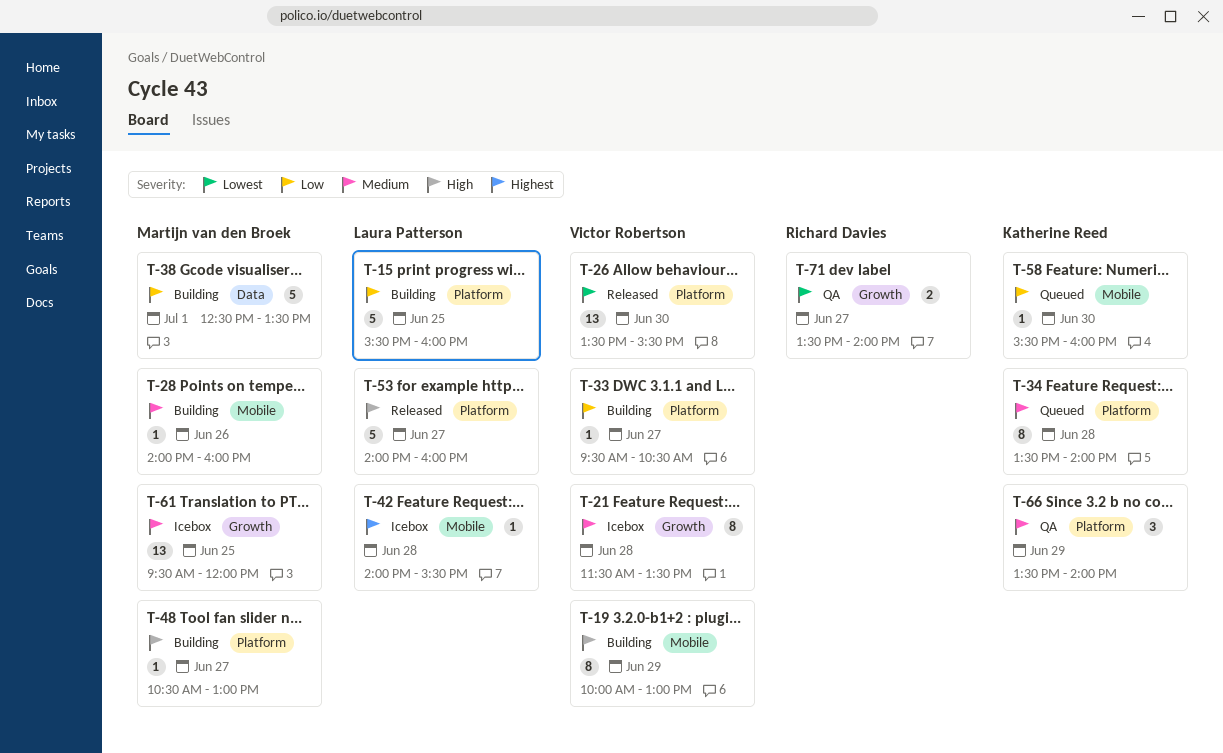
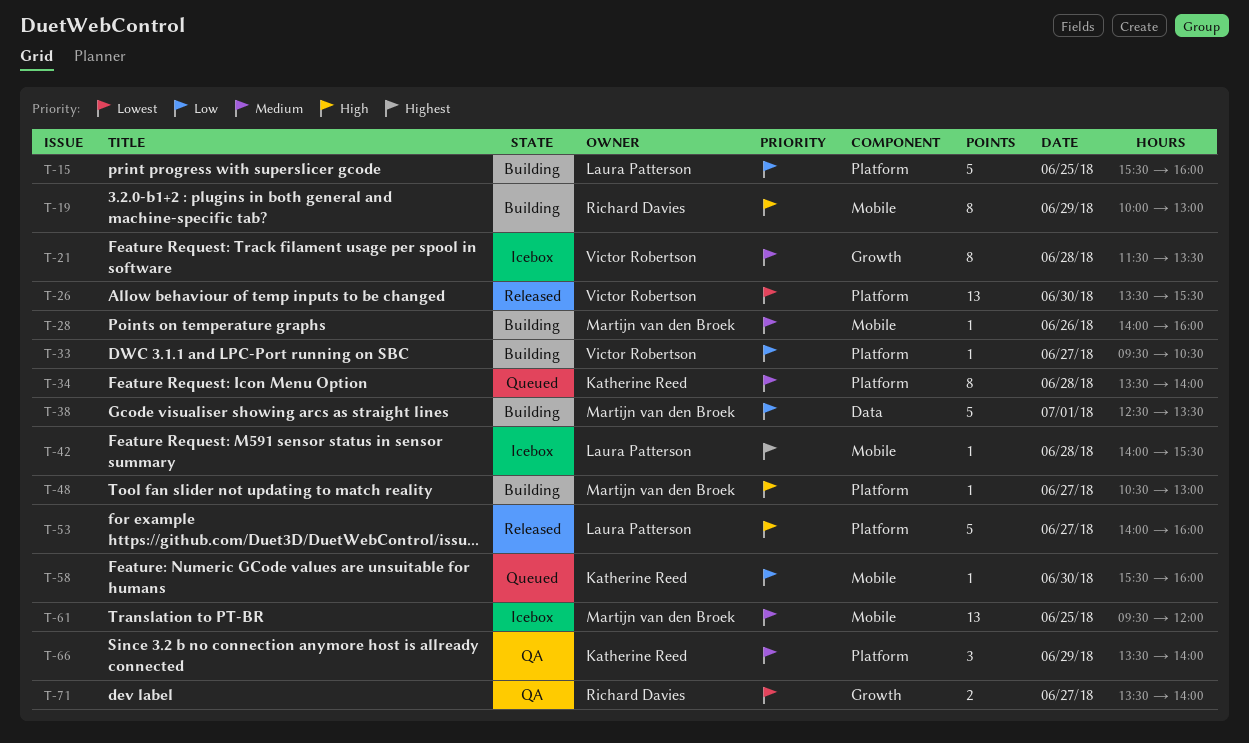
T-19, owner: Victor Robertson -> Richard Davies
T-61, label: Growth -> Mobile

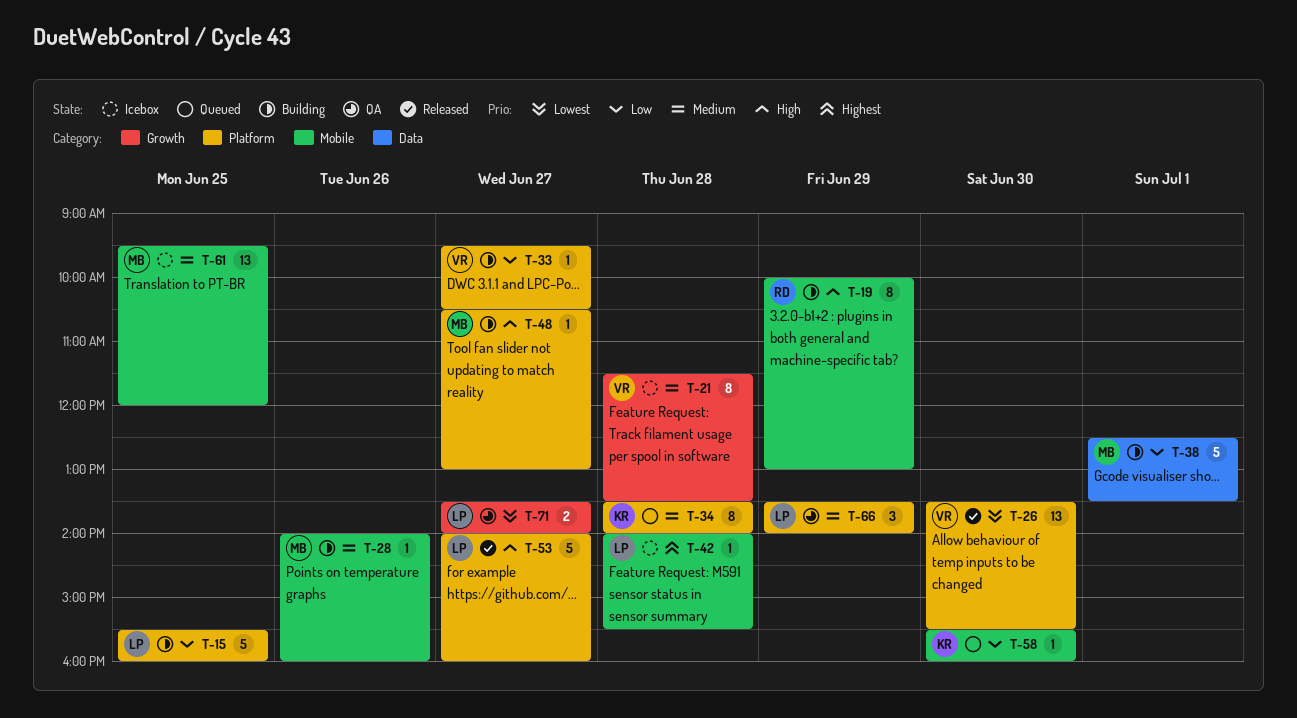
T-66, owner: Katherine Reed -> Laura Patterson
T-71, owner: Richard Davies -> Laura Patterson

